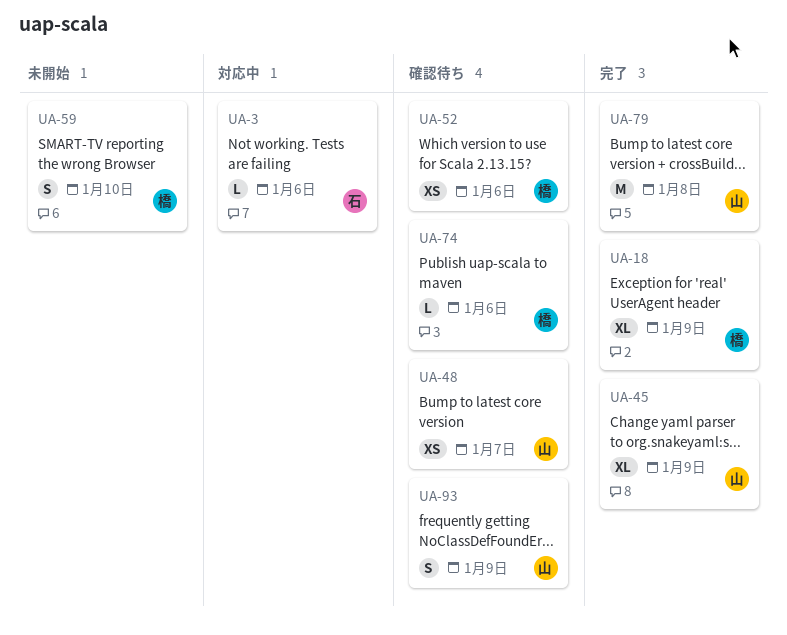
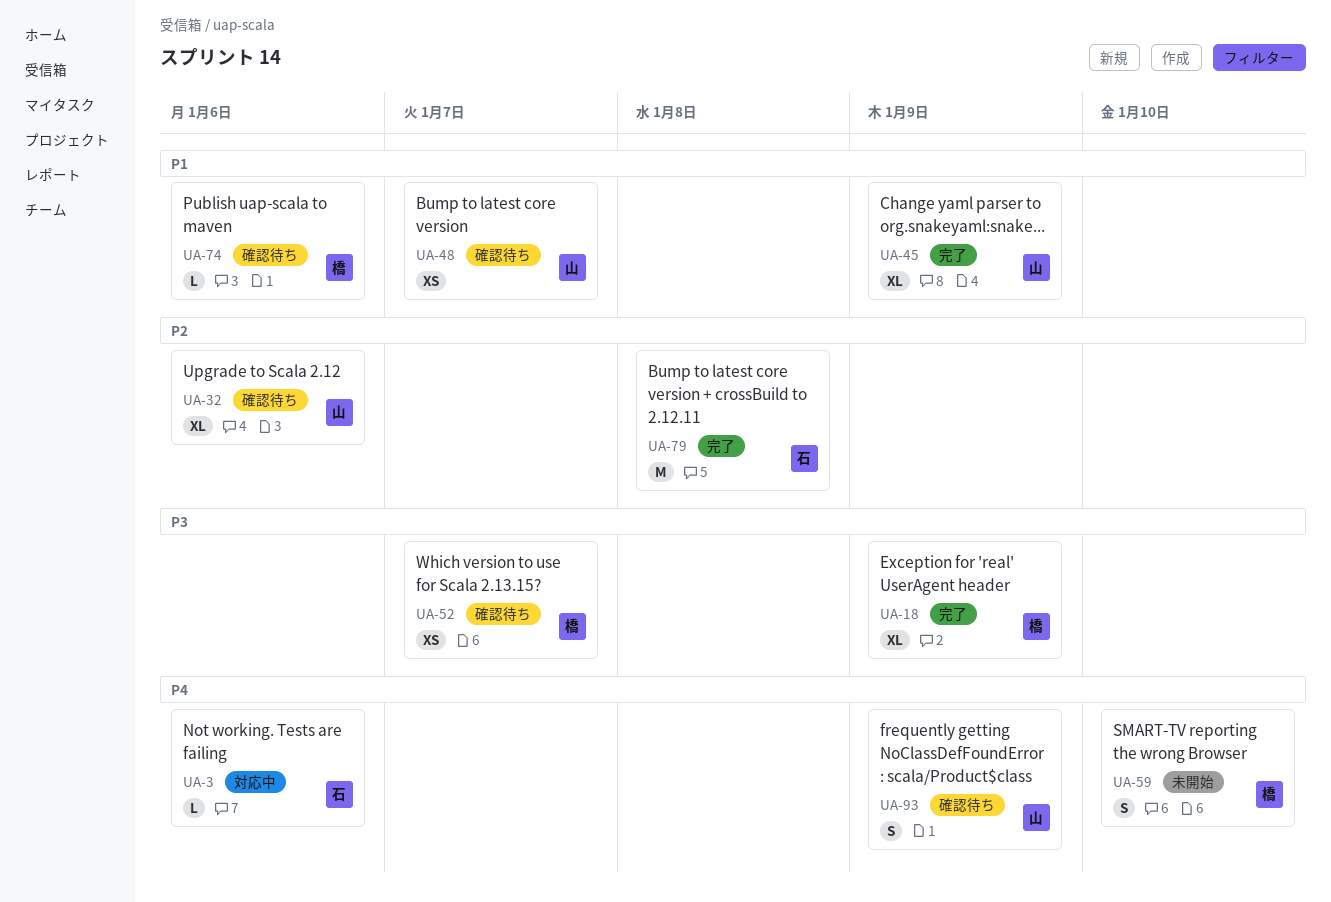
UA-32: none -> present
UA-52, due: Jan 6 -> Jan 7
UA-79, owner: 山 -> 石

